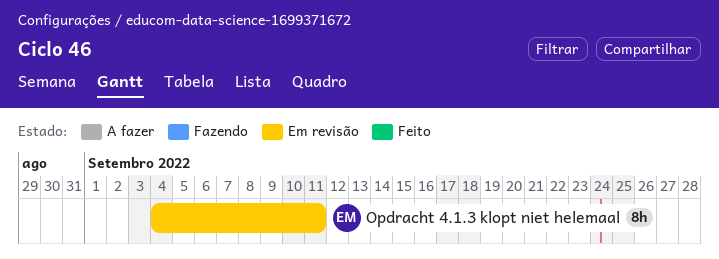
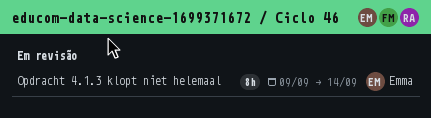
Opdracht 4.1.3 klopt niet helemaal, start: Sep 4 -> Sep 9
Opdracht 4.1.3 klopt niet helemaal, due: Sep 11 -> Sep 14

